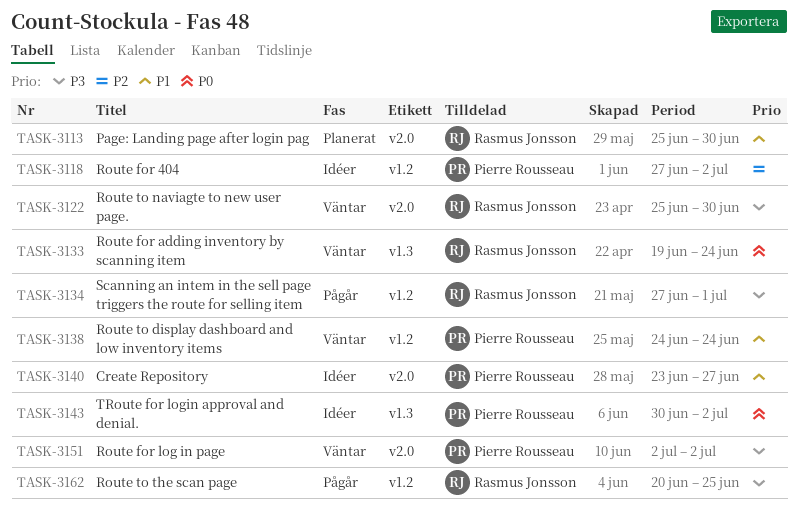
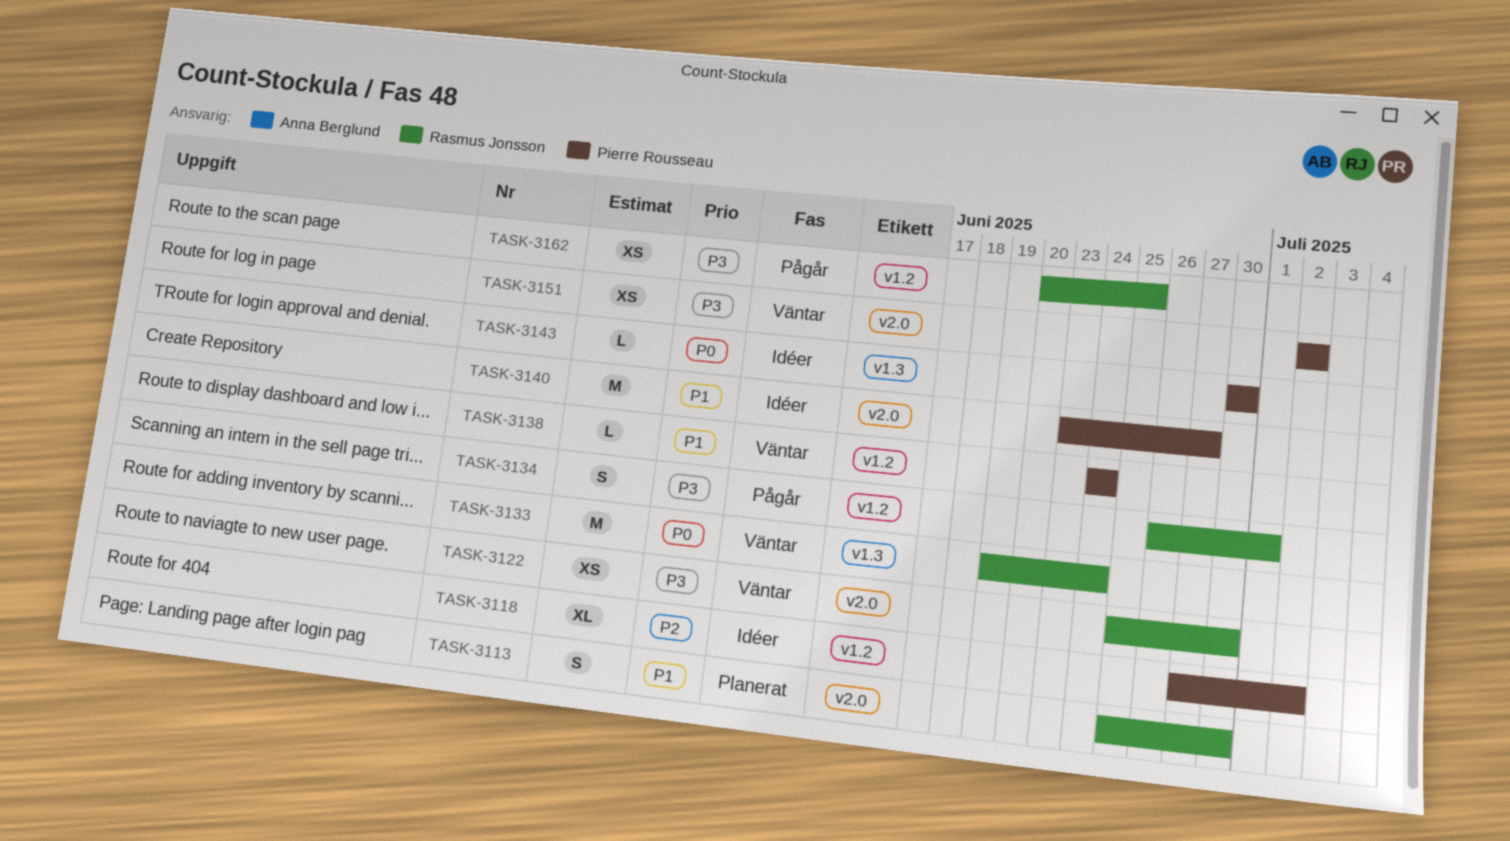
TASK-3134, start: Jun 27 -> Jun 26
TASK-3143, due: Jul 2 -> Jun 30

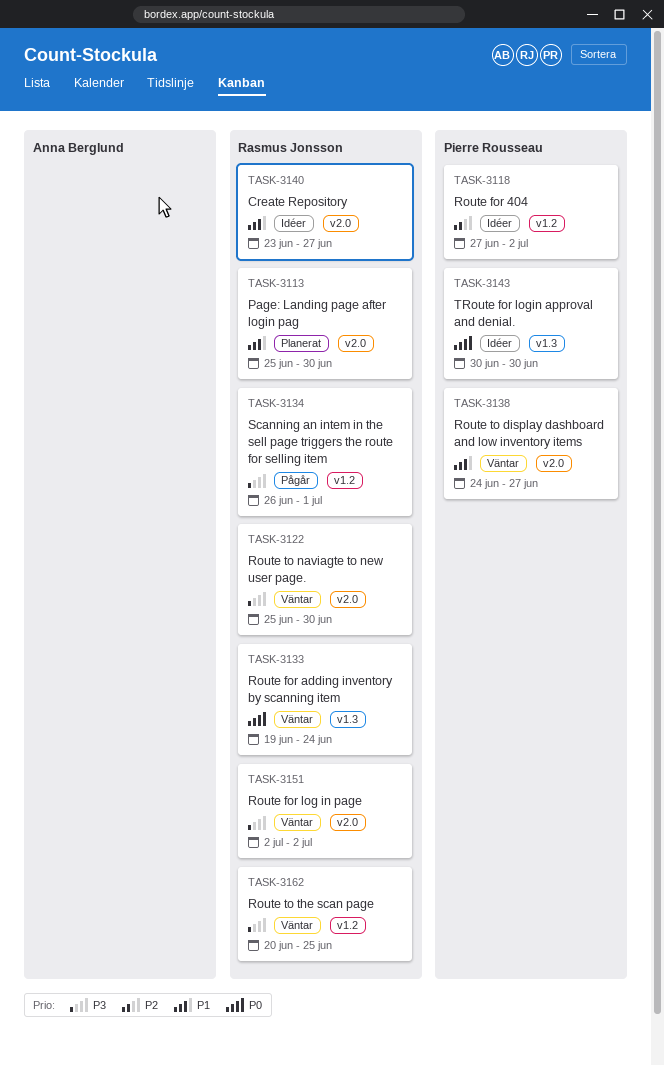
TASK-3138, label: v1.2 -> v2.0
TASK-3138, due: Jun 24 -> Jun 27
TASK-3140, owner: Pierre Rousseau -> Rasmus Jonsson
TASK-3151, owner: Pierre Rousseau -> Rasmus Jonsson
TASK-3162, status: Pågår -> Väntar

